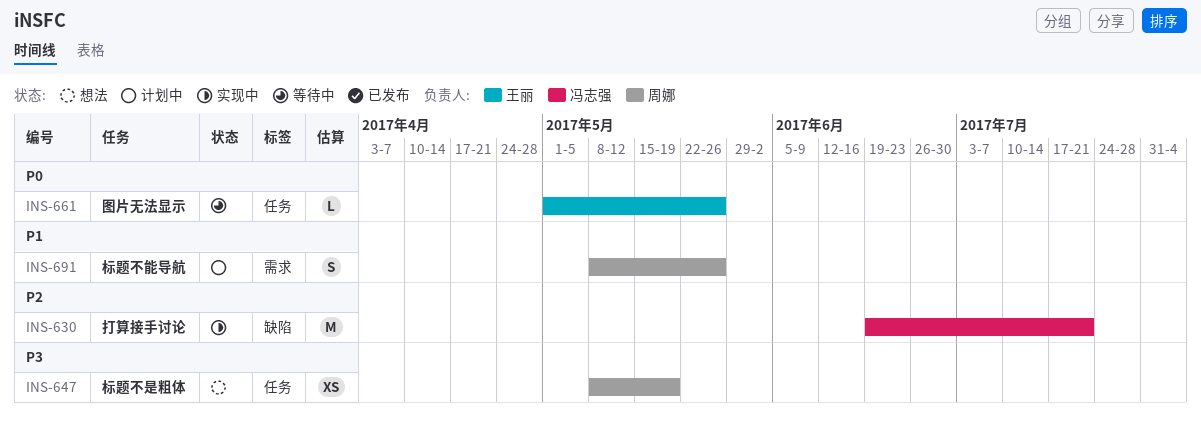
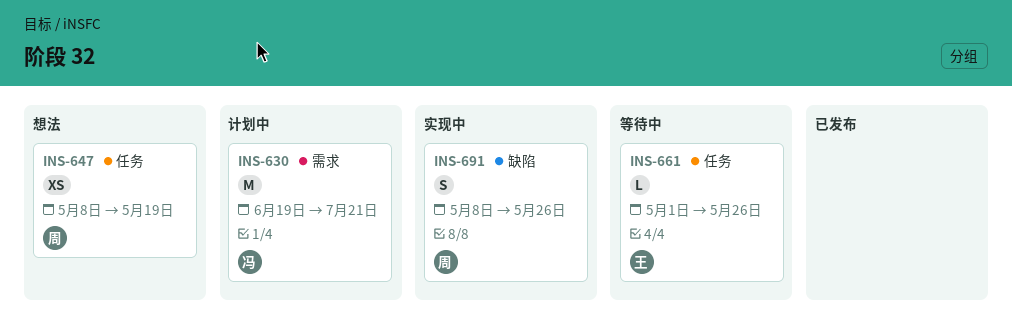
INS-630, status: 实现中 -> 计划中
INS-630, label: 缺陷 -> 需求
INS-691, status: 计划中 -> 实现中
INS-691, label: 需求 -> 缺陷

